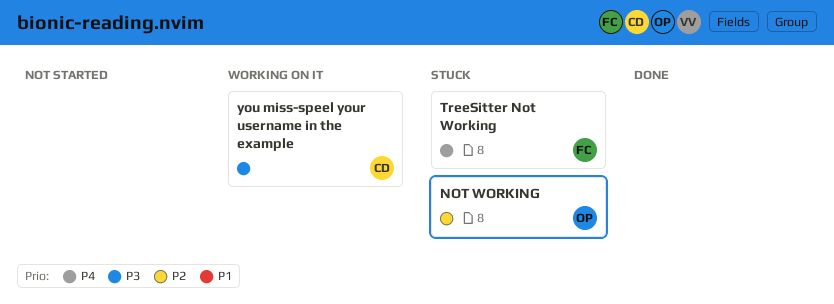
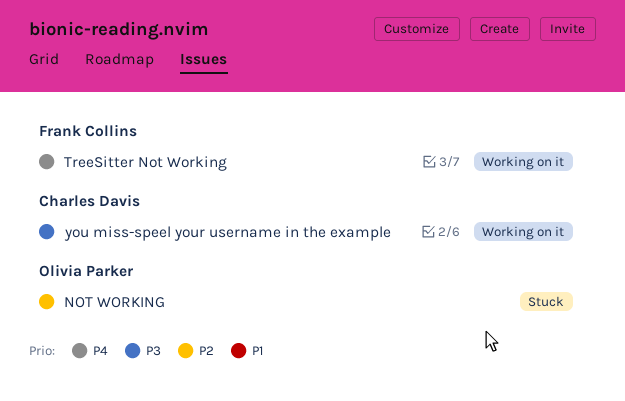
TreeSitter Not Working, status: Stuck -> Working on it

